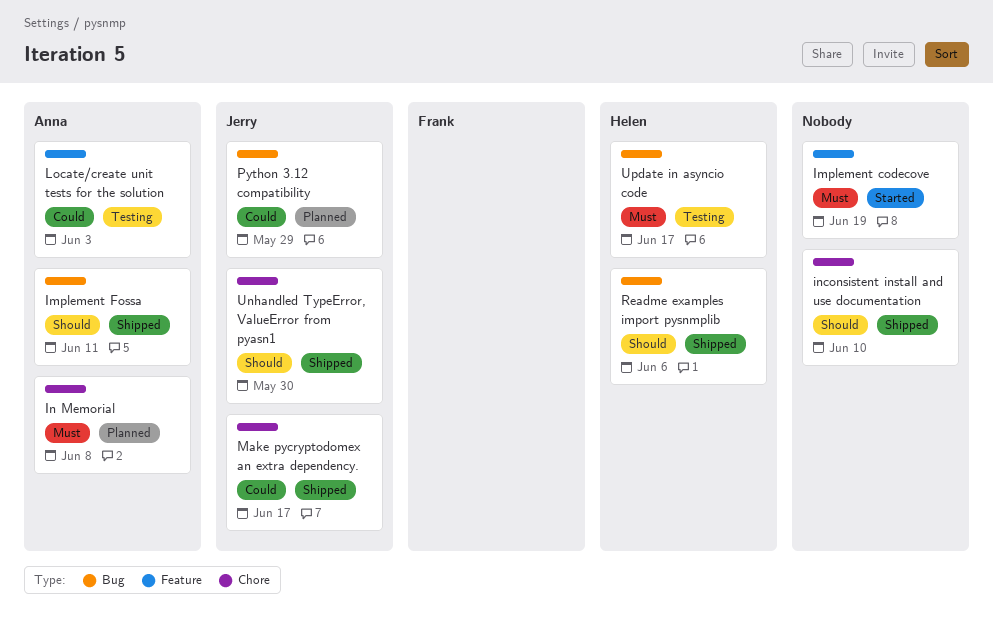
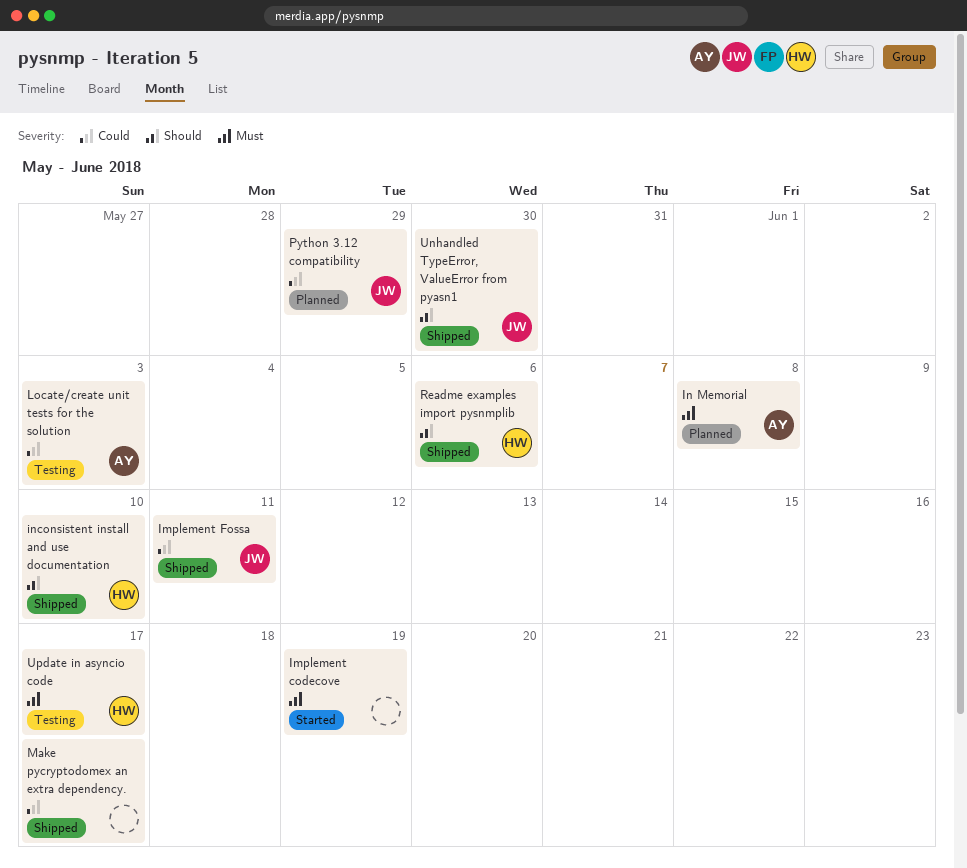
Implement Fossa, owner: Anna -> Jerry
Implement Fossa, priority: Should -> Could
inconsistent install and use documentation, owner: none -> Helen
Make pycryptodomex an extra dependency., owner: Jerry -> none

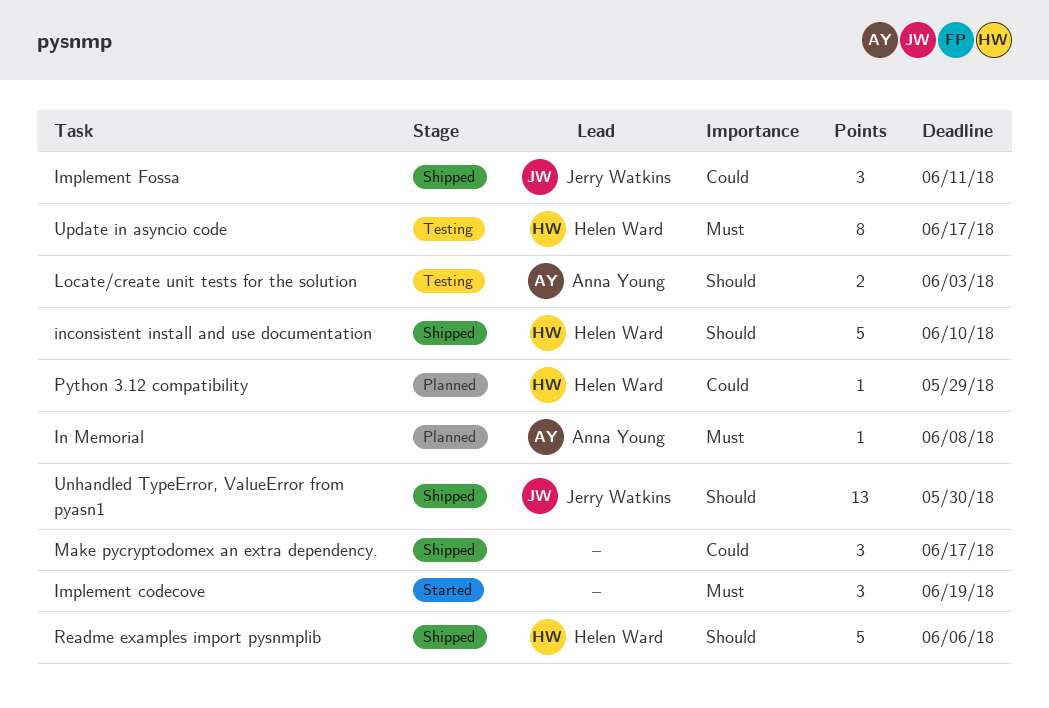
Locate/create unit tests for the solution, priority: Could -> Should
Python 3.12 compatibility, owner: Jerry Watkins -> Helen Ward

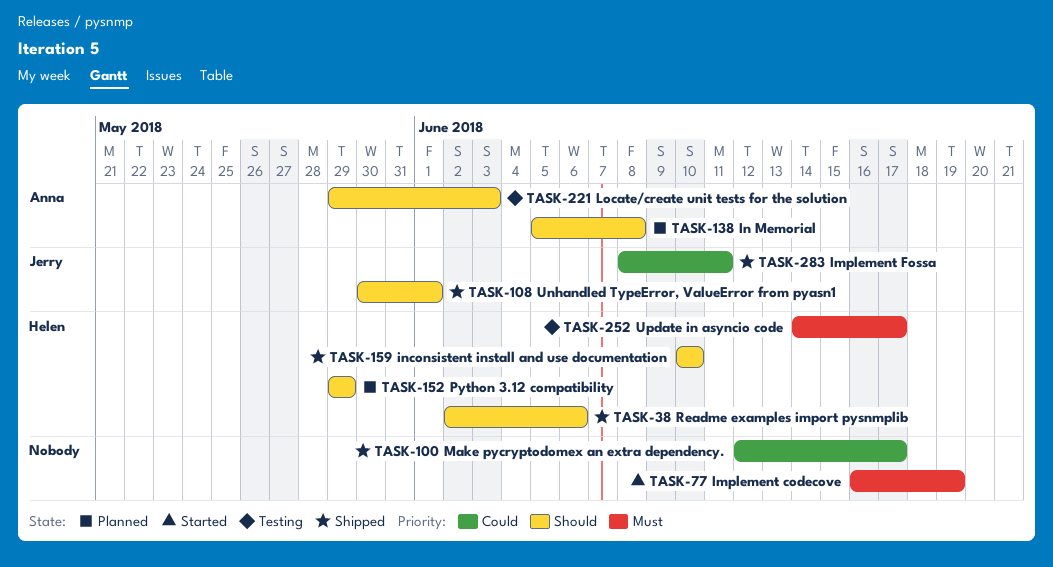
In Memorial, priority: Must -> Should
Python 3.12 compatibility, priority: Could -> Should
Unhandled TypeError, ValueError from pyasn1, due: May 30 -> Jun 1

